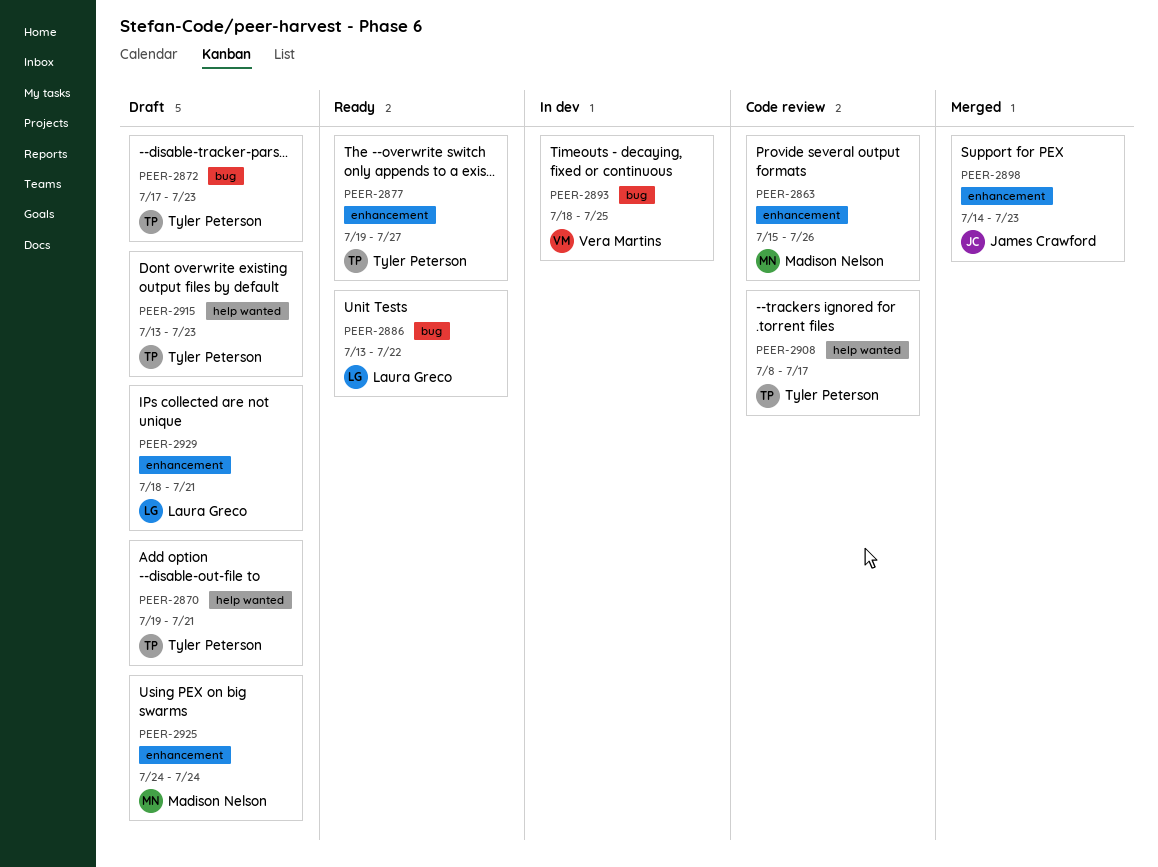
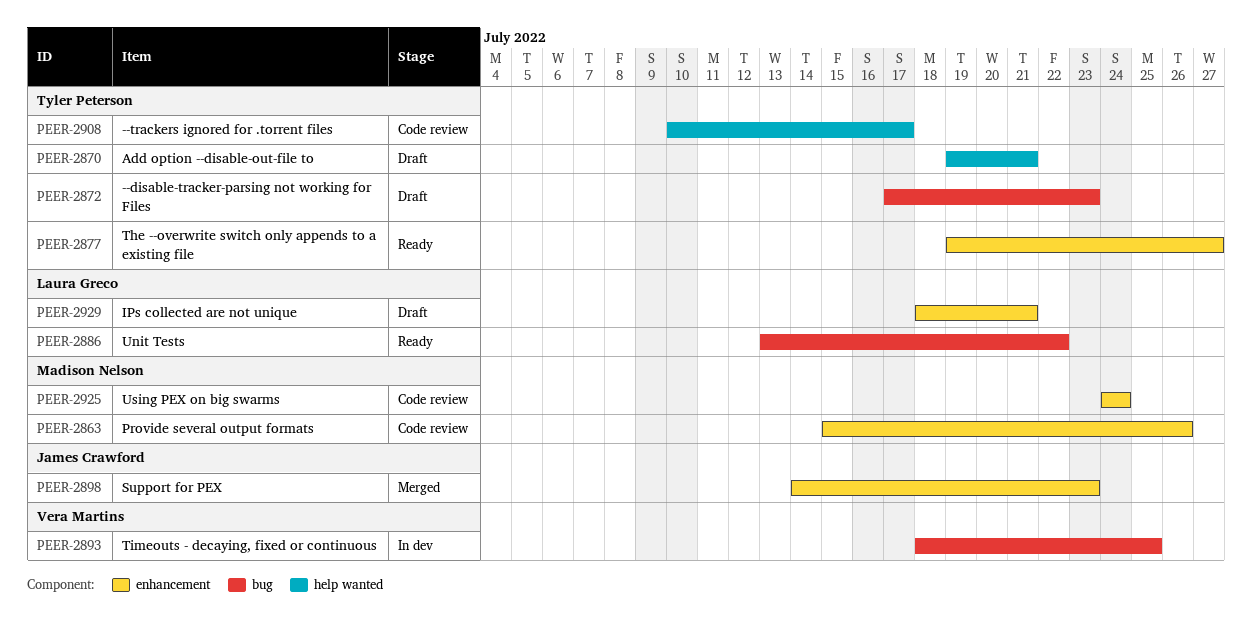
PEER-2908, start: Jul 8 -> Jul 10
PEER-2915: present -> none
PEER-2925, status: Draft -> Code review

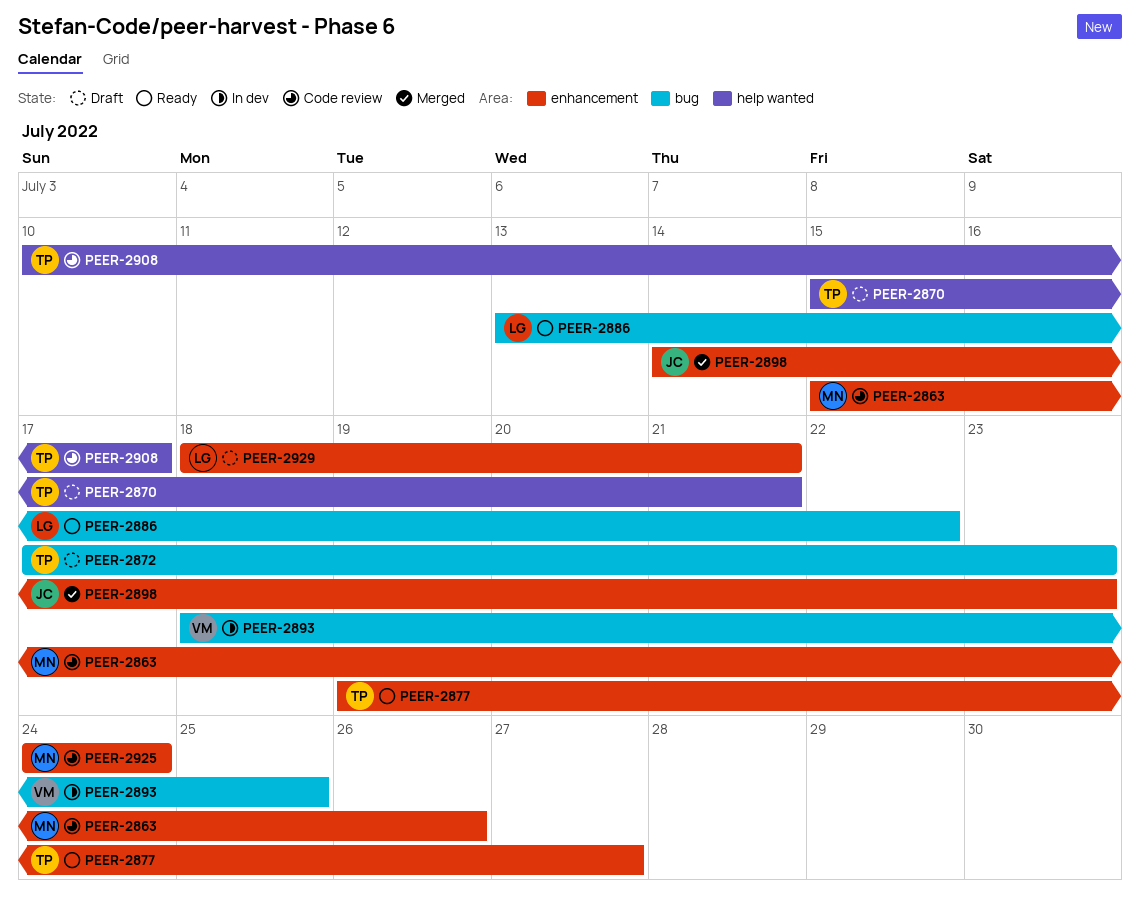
PEER-2870, start: Jul 19 -> Jul 15

